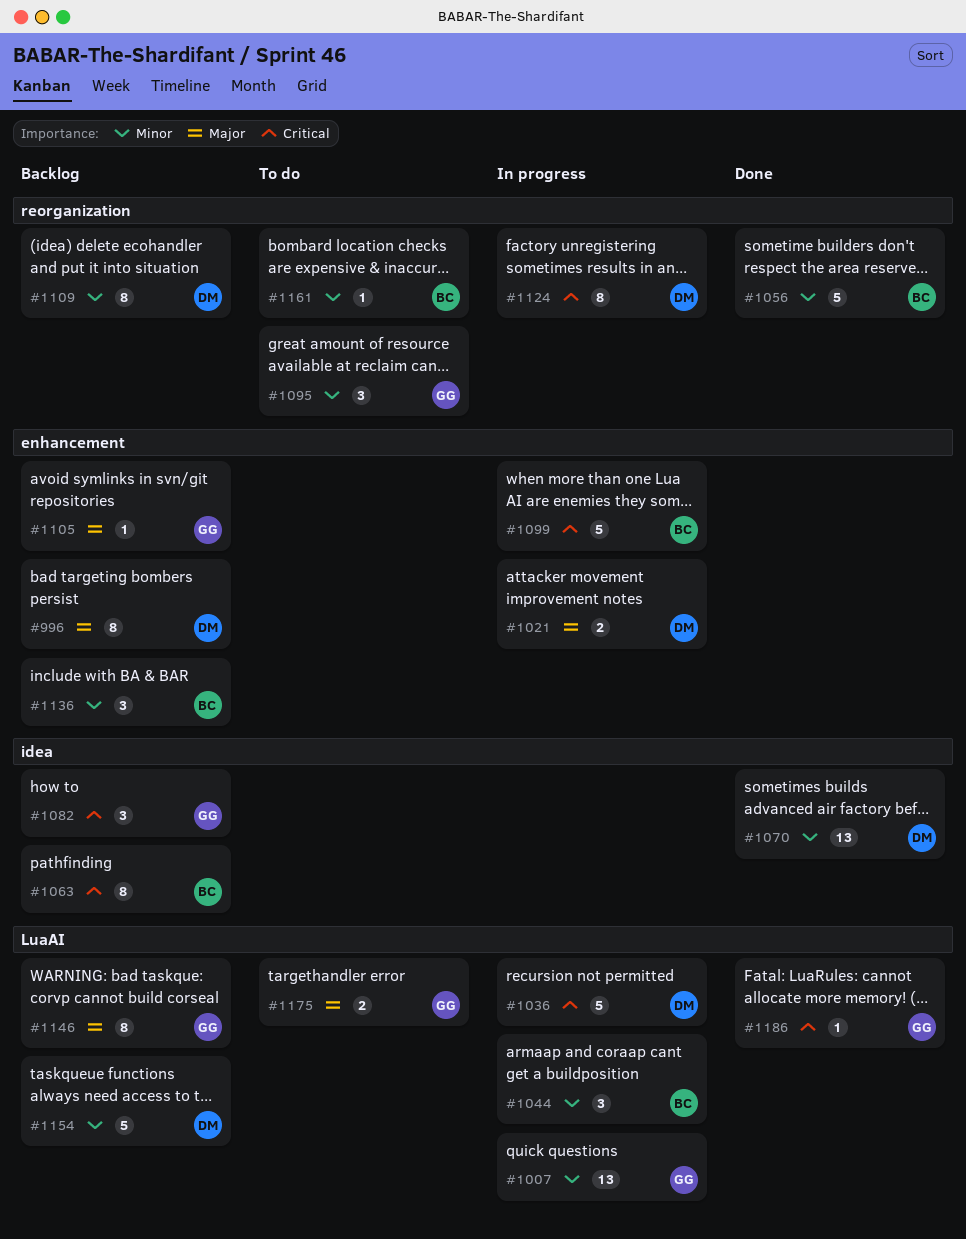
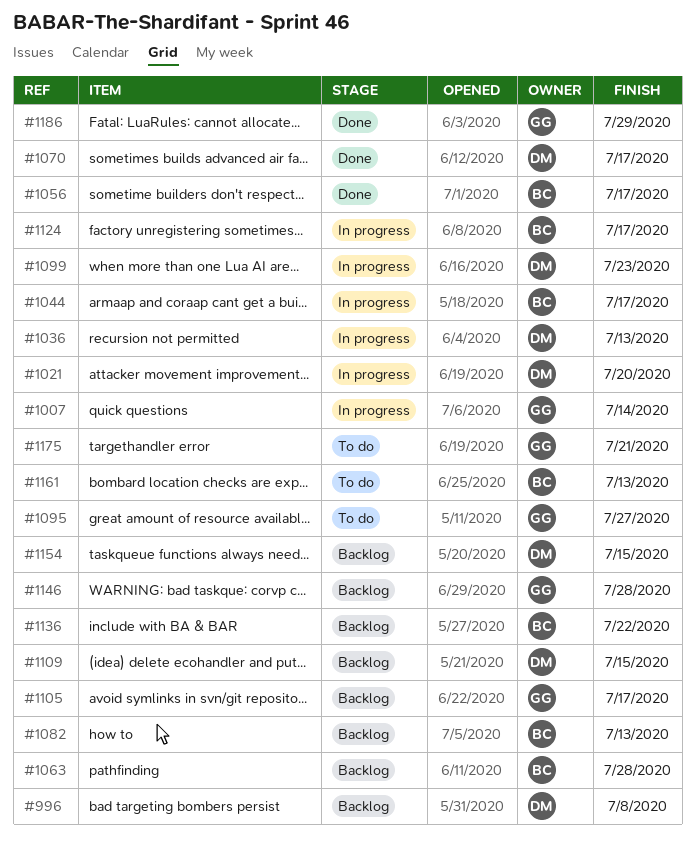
#1082, owner: GG -> BC
#1099, owner: BC -> DM
#1124, owner: DM -> BC

